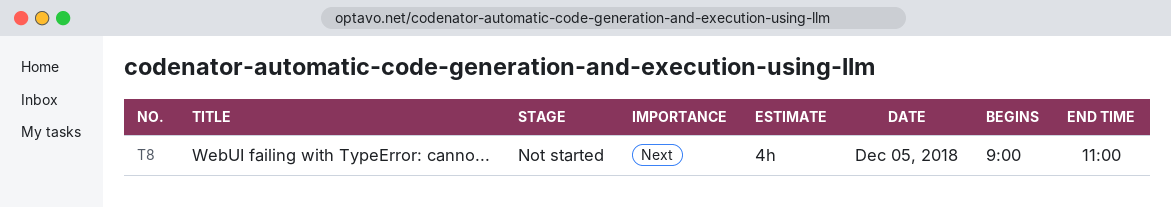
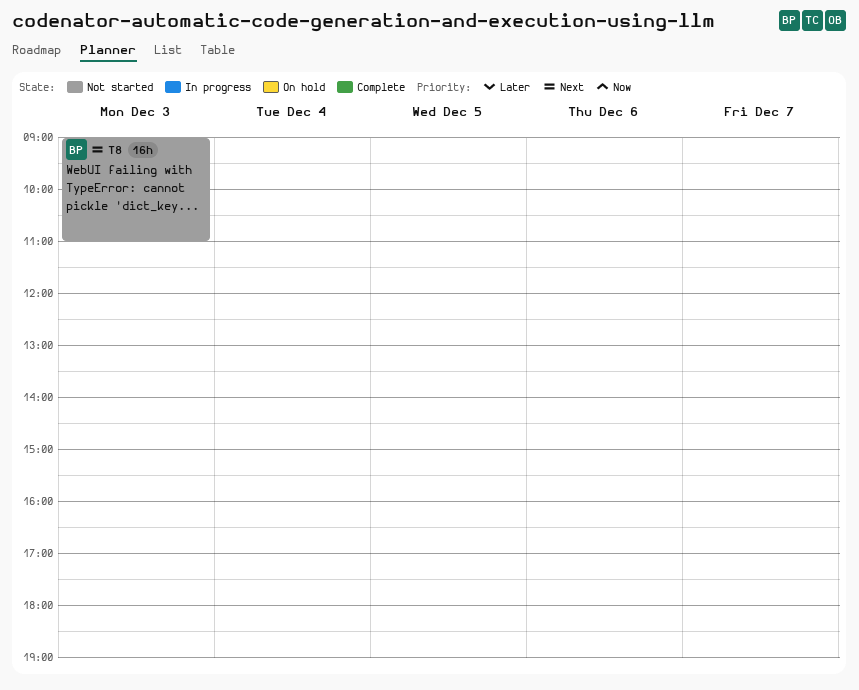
T8, estimate: 4h -> 16h
T8, day: Dec 5 -> Dec 3

